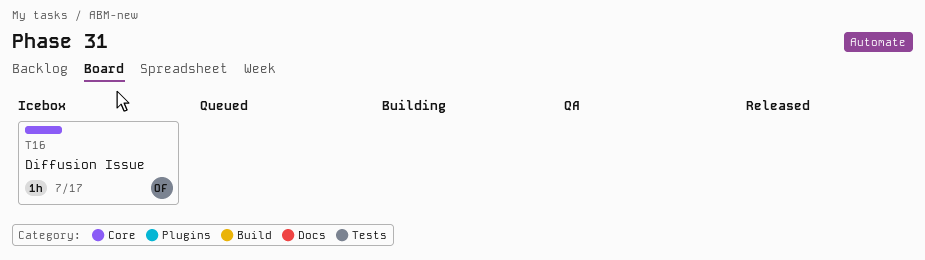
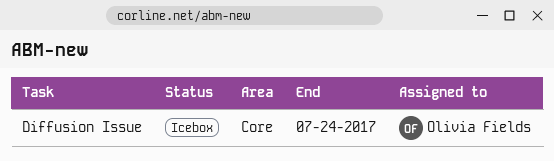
Diffusion Issue, due: Jul 17 -> Jul 24

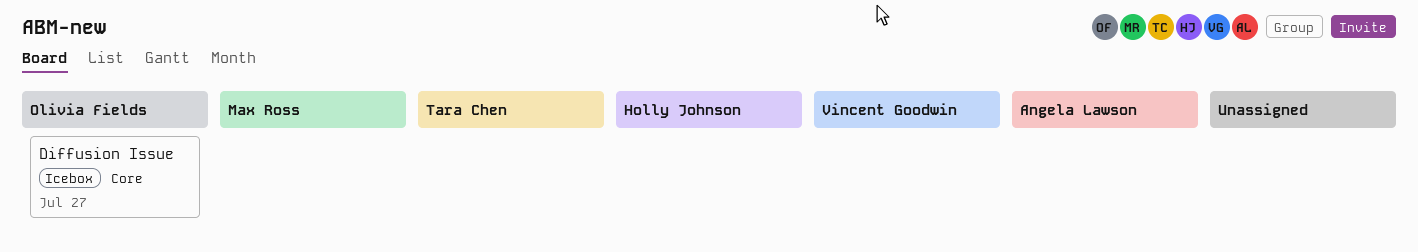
Diffusion Issue, due: Jul 24 -> Jul 27

